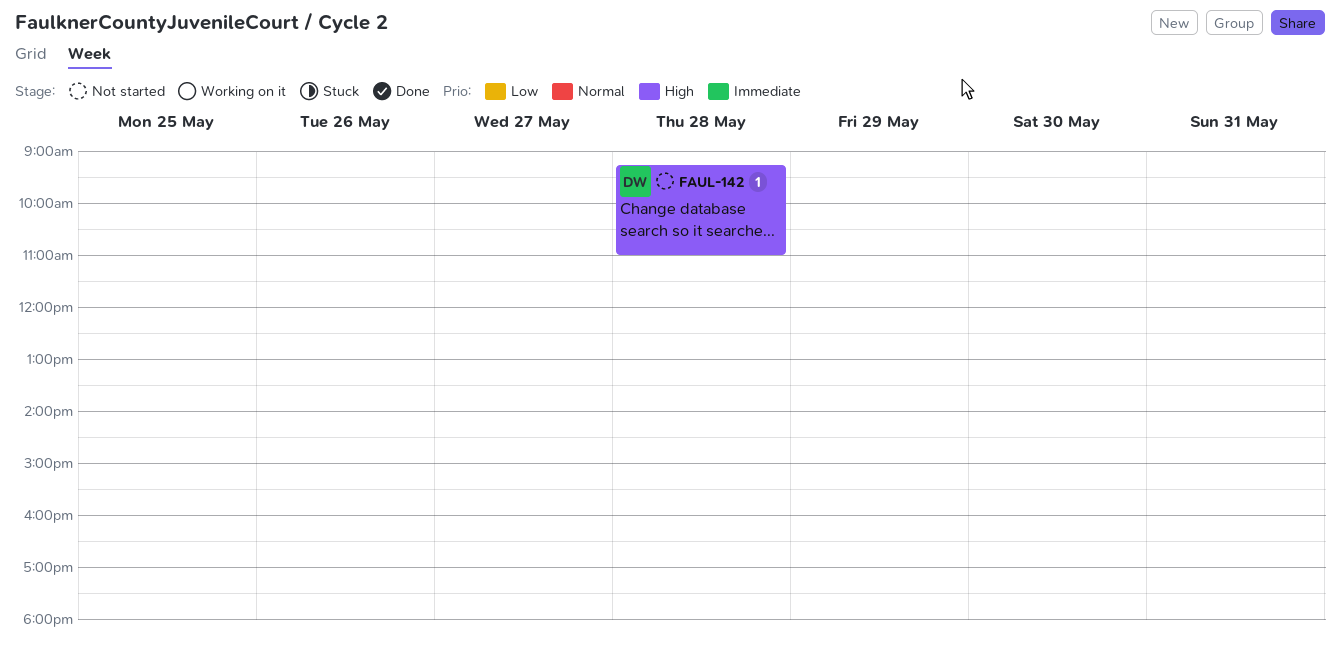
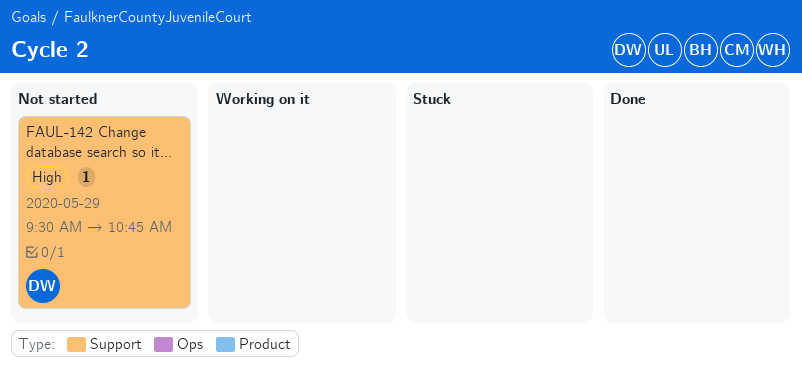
FAUL-142, day: May 28 -> May 29
FAUL-142, begins: 09:15 -> 09:30
FAUL-142, ends: 11:00 -> 10:45

